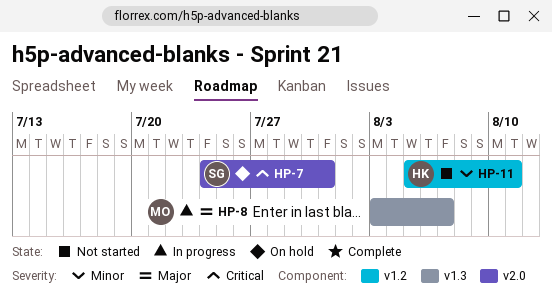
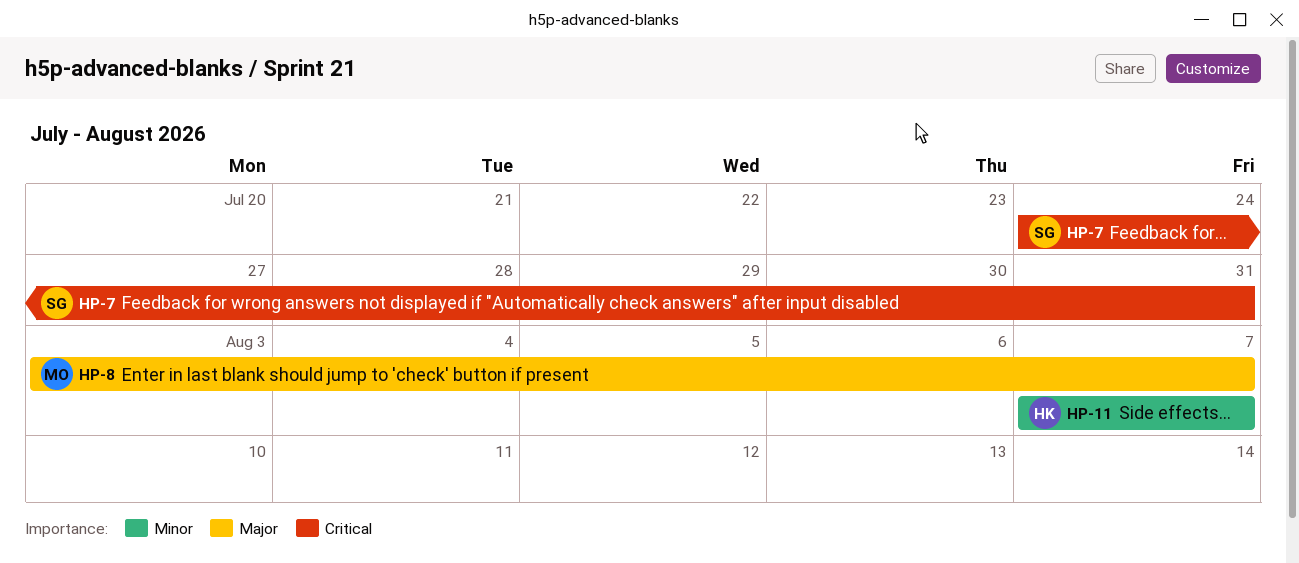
HP-11, start: Aug 5 -> Aug 7
HP-11, due: Aug 11 -> Aug 7

